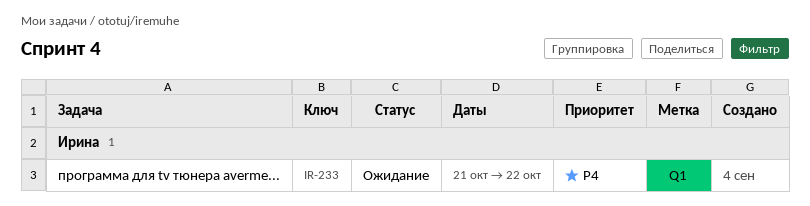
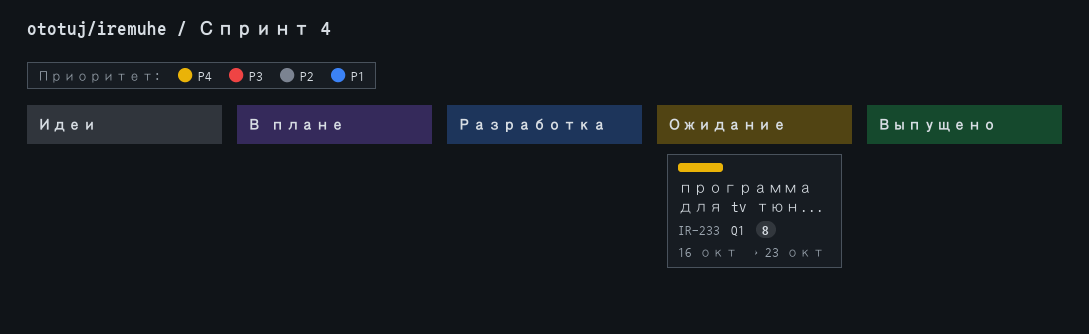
IR-233, start: Oct 21 -> Oct 16
IR-233, due: Oct 22 -> Oct 23

